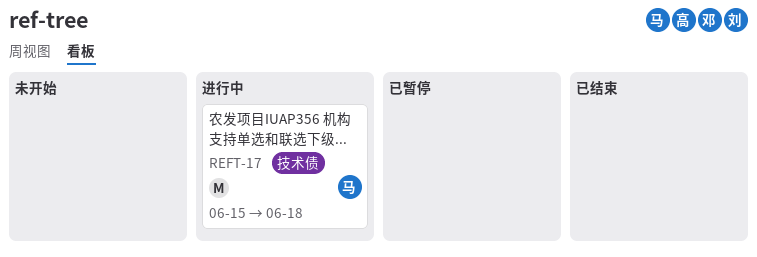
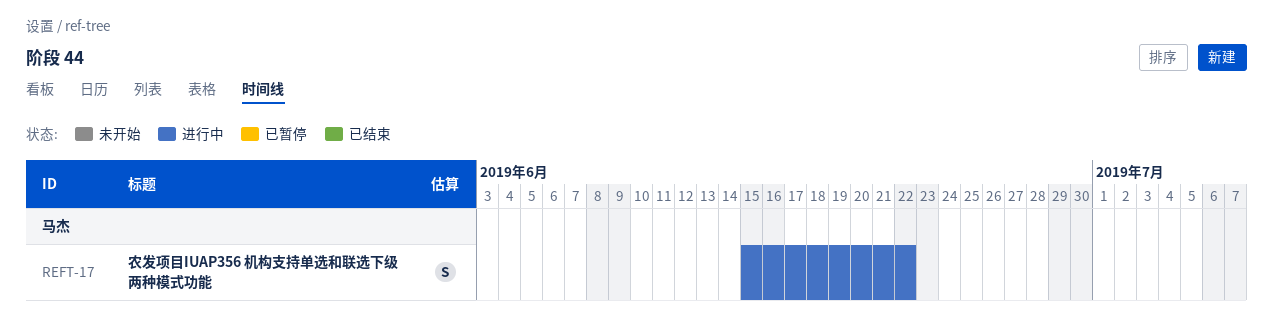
REFT-17, estimate: M -> S
REFT-17, due: Jun 18 -> Jun 22

